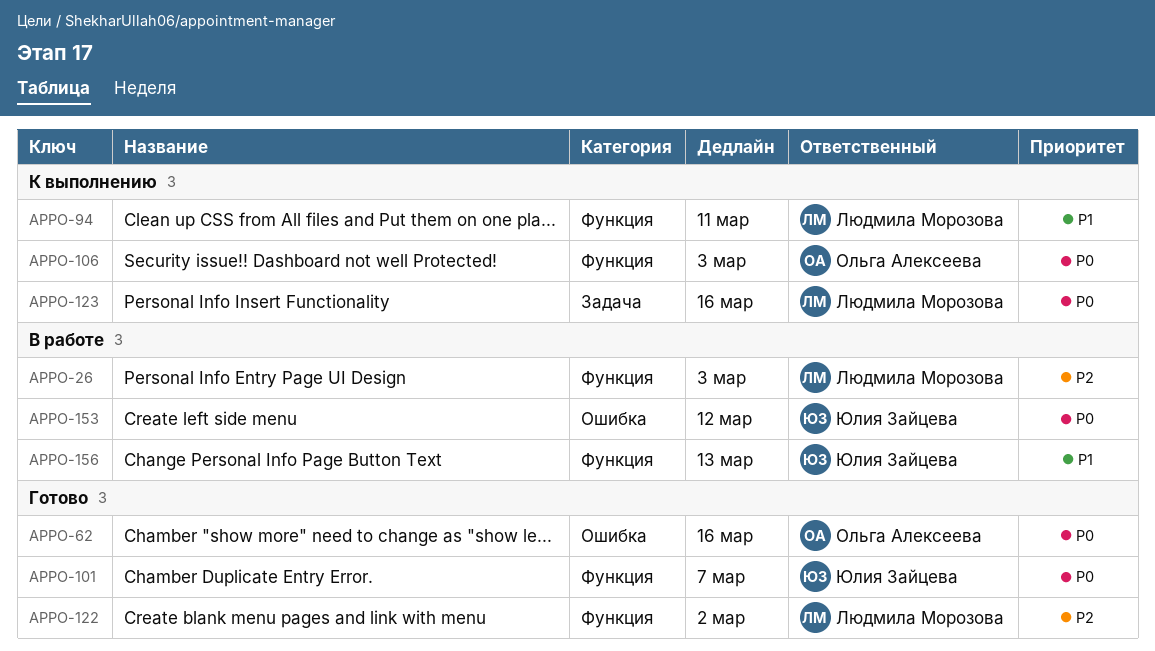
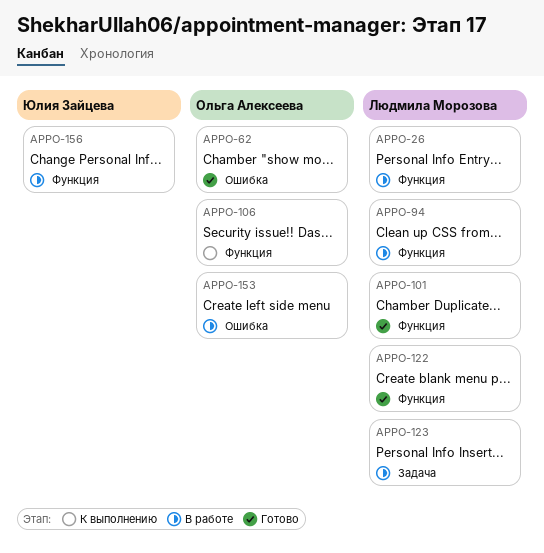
APPO-94, status: К выполнению -> В работе
APPO-101, owner: Юлия Зайцева -> Людмила Морозова
APPO-123, status: К выполнению -> В работе
APPO-153, owner: Юлия Зайцева -> Ольга Алексеева

